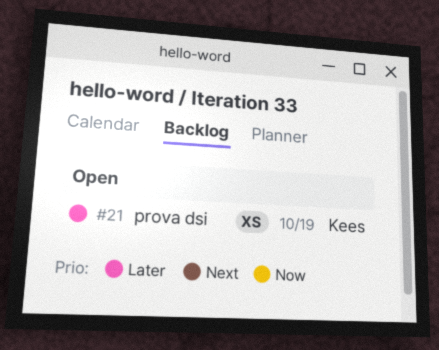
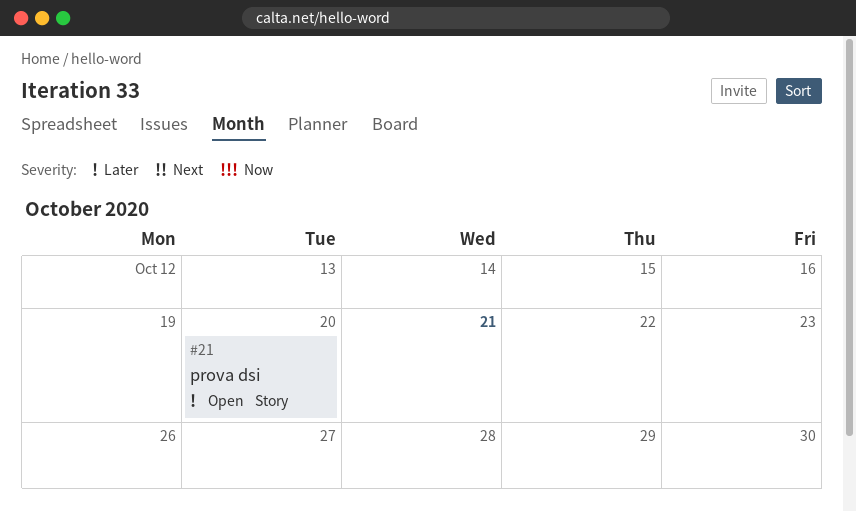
#21, due: Oct 19 -> Oct 20

